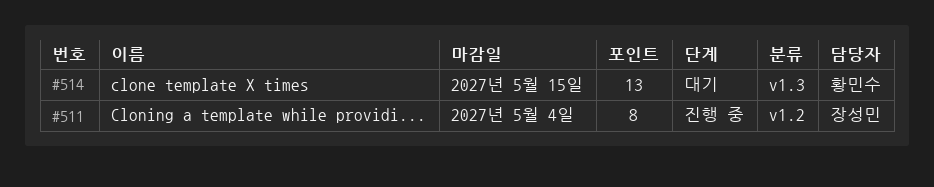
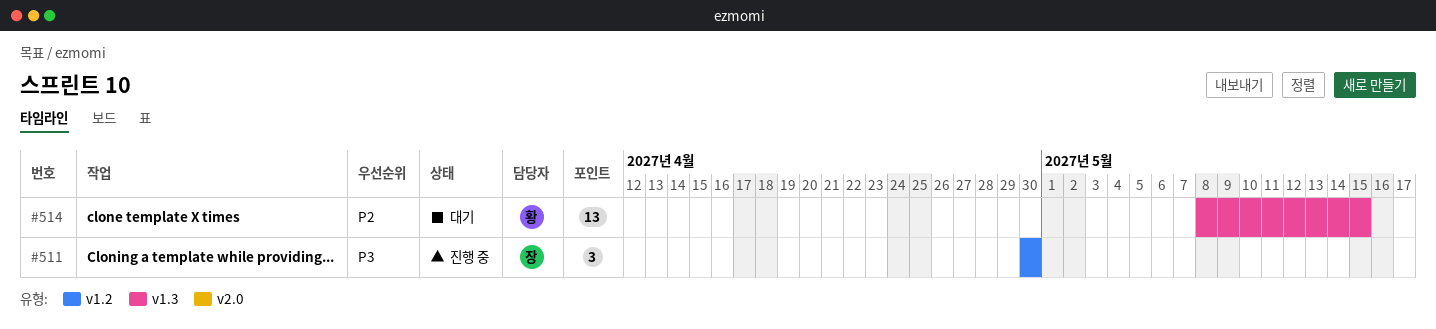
#511, estimate: 8 -> 3
#511, due: May 4 -> Apr 30

